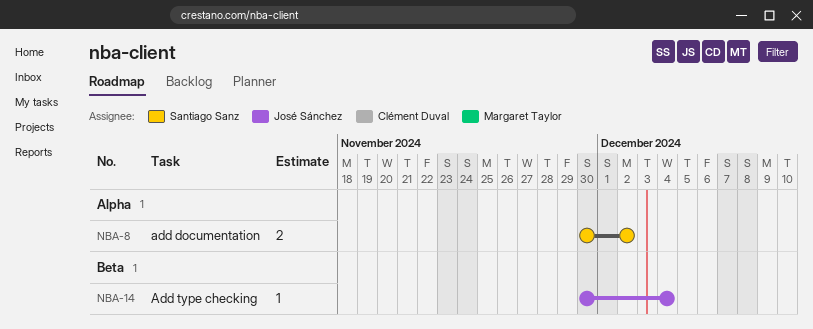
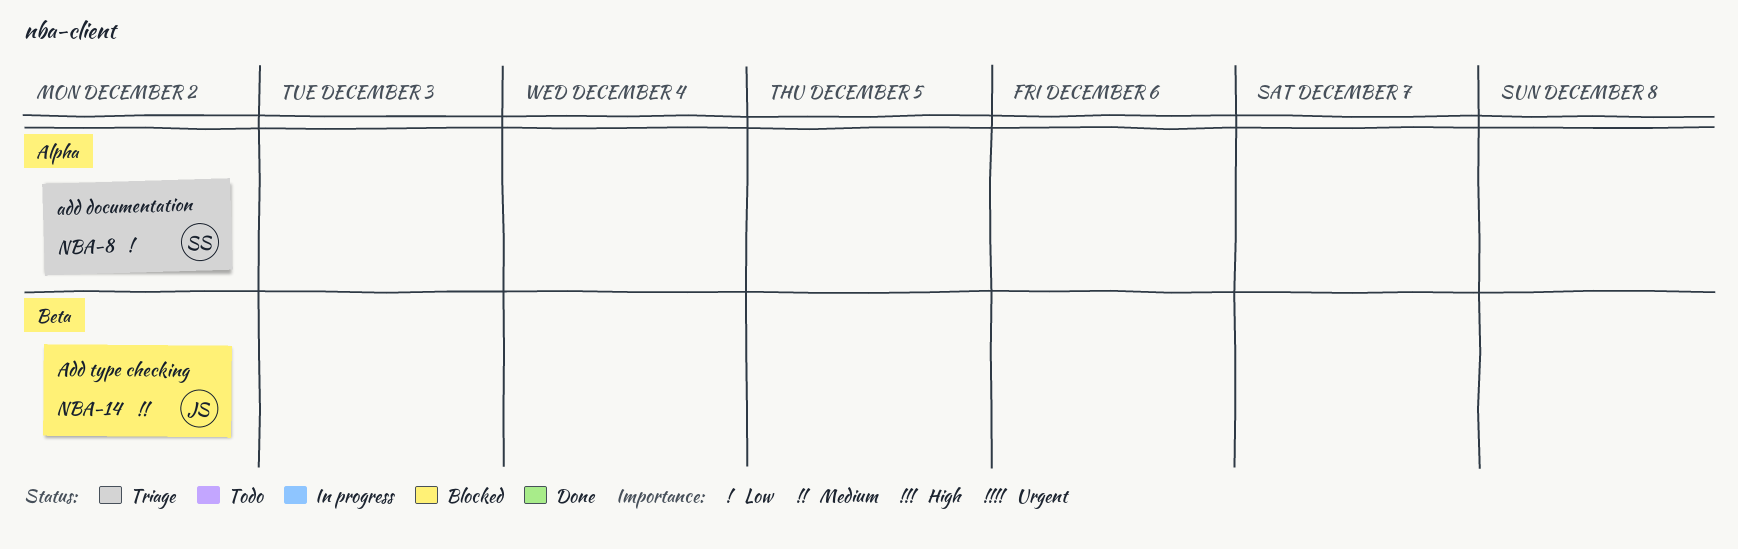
NBA-14, due: Dec 4 -> Dec 2

